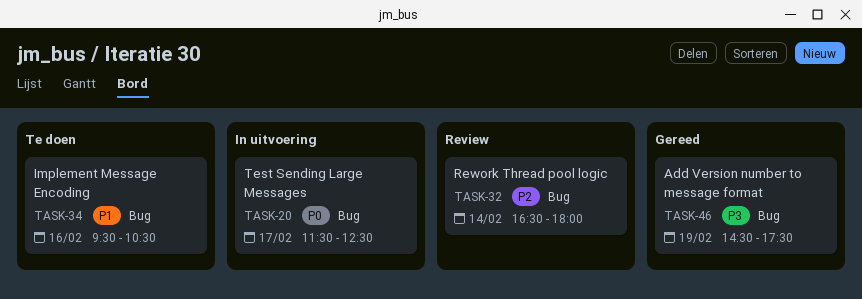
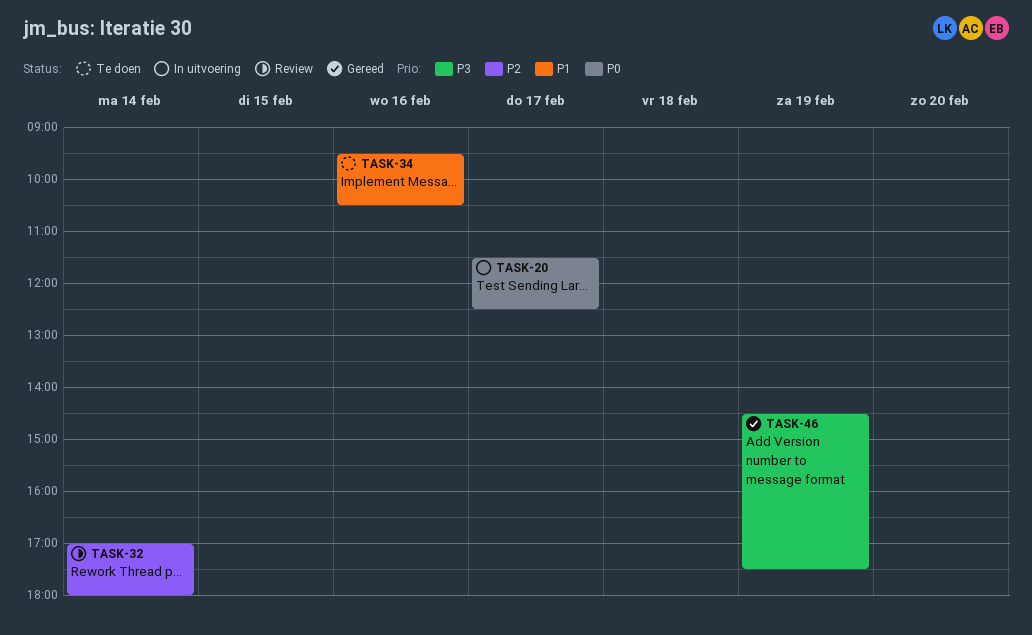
TASK-32, begins: 16:30 -> 17:00

